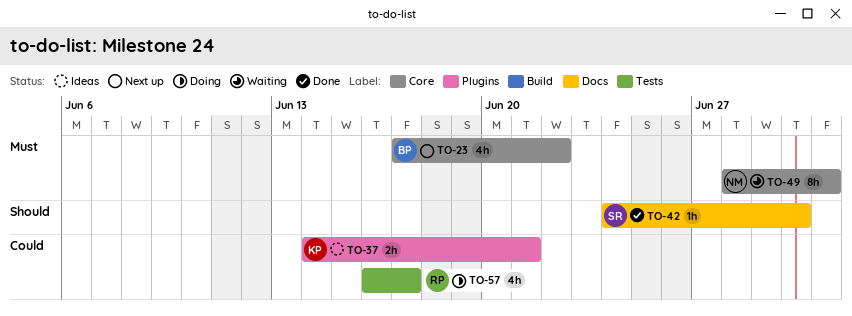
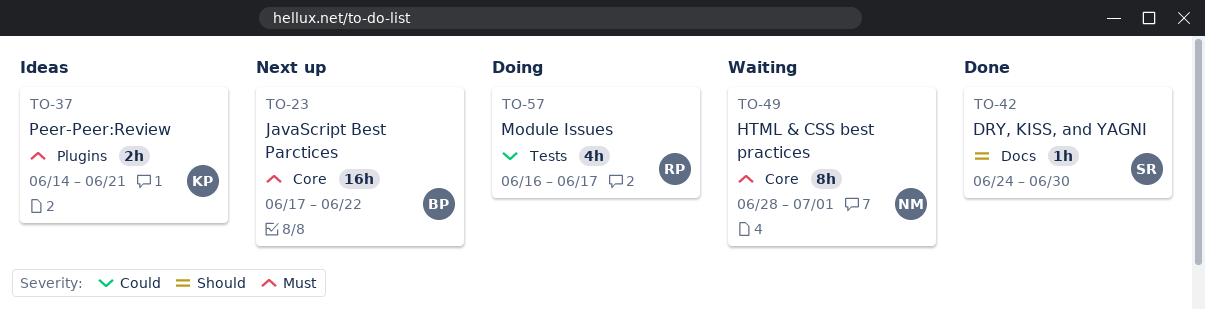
TO-23, estimate: 4h -> 16h
TO-37, priority: Could -> Must

